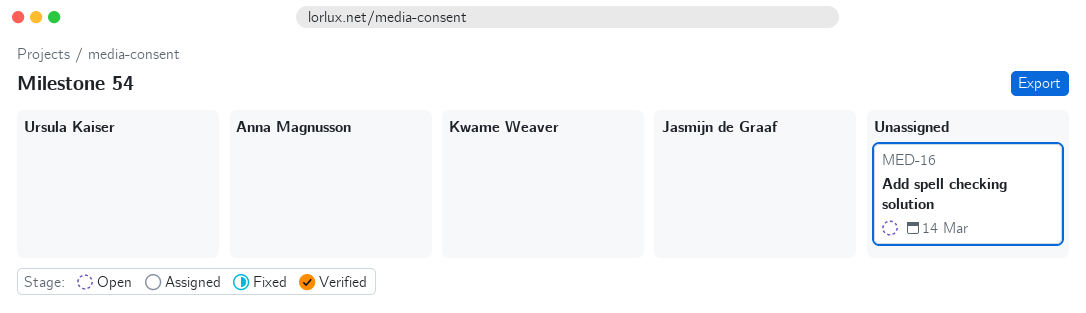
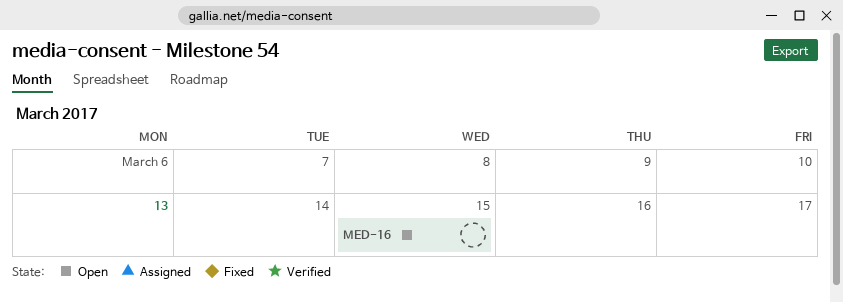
MED-16, due: Mar 14 -> Mar 15

